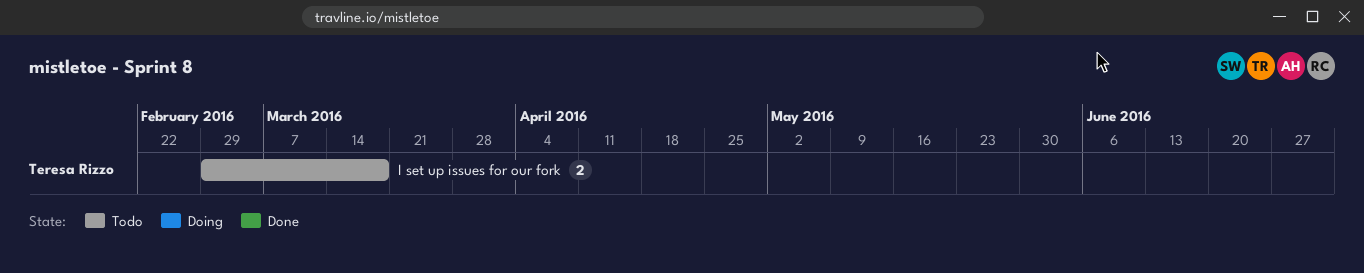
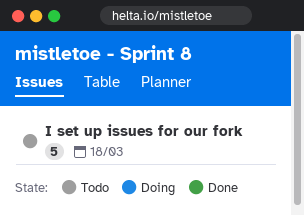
I set up issues for our fork, estimate: 2 -> 5

